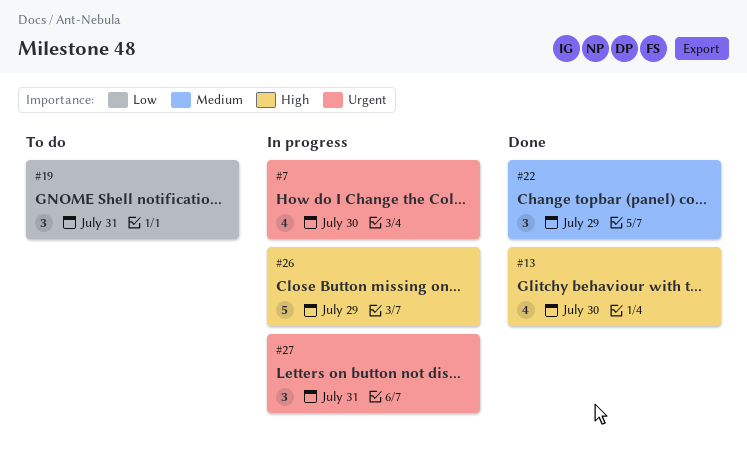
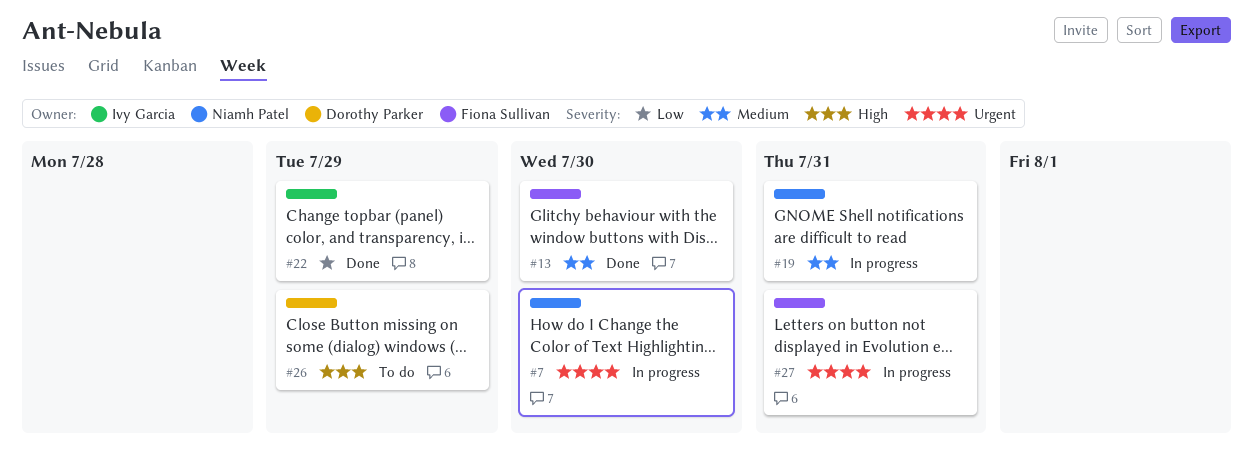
#13, priority: High -> Medium
#19, status: To do -> In progress
#19, priority: Low -> Medium
#22, priority: Medium -> Low
#26, status: In progress -> To do

